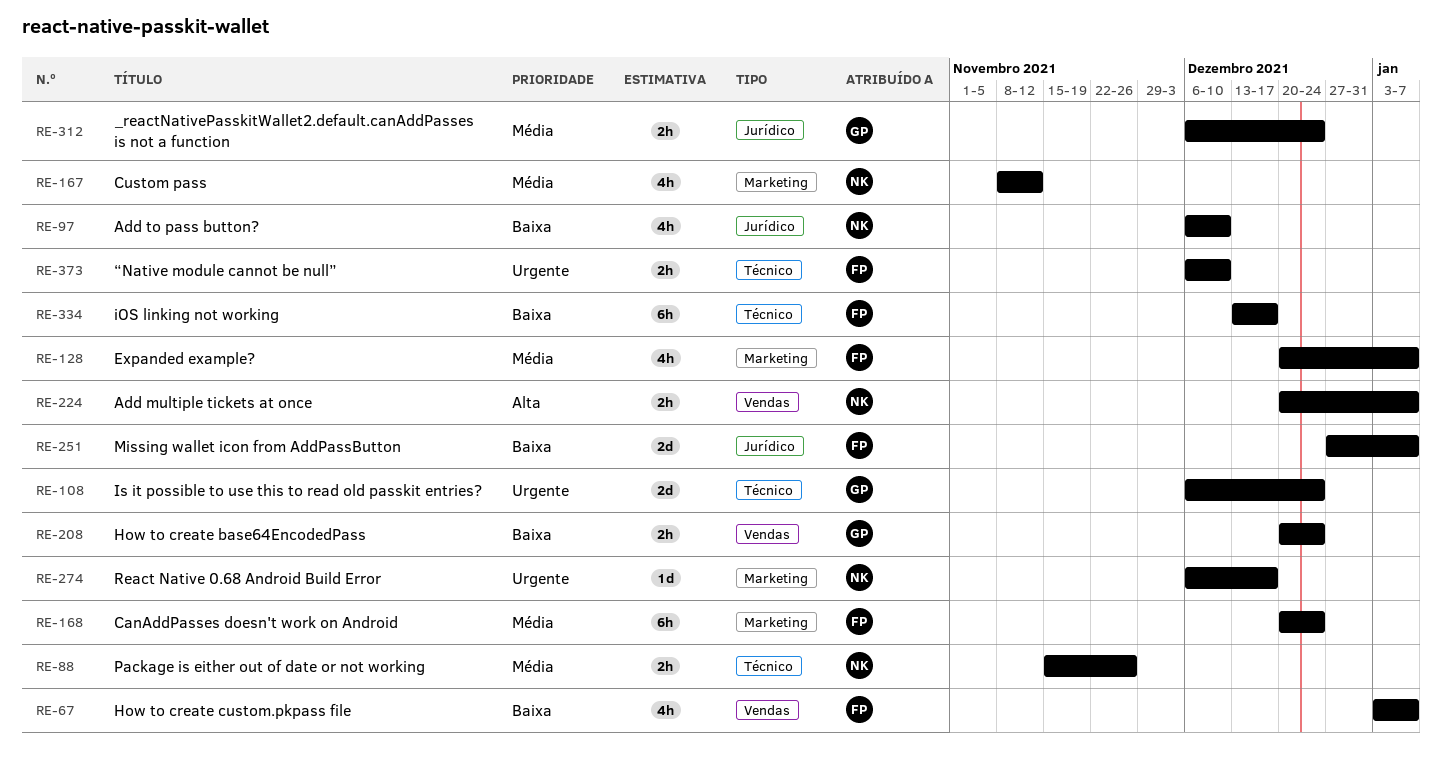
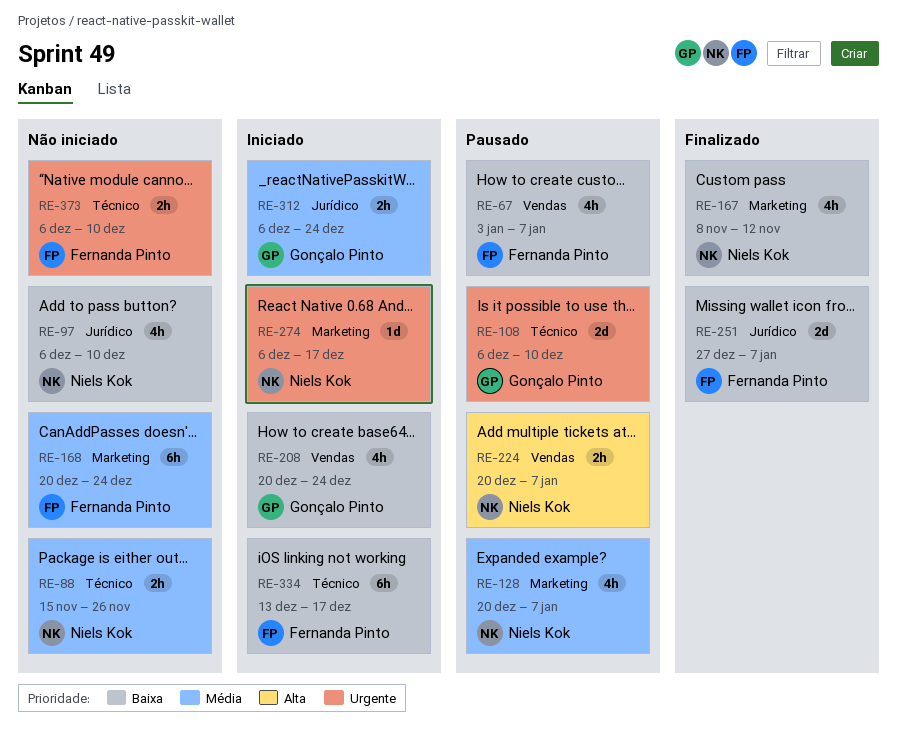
RE-108, due: Dec 24 -> Dec 10
RE-128, owner: Fernanda Pinto -> Niels Kok
RE-167, priority: Média -> Baixa
RE-208, estimate: 2h -> 4h

